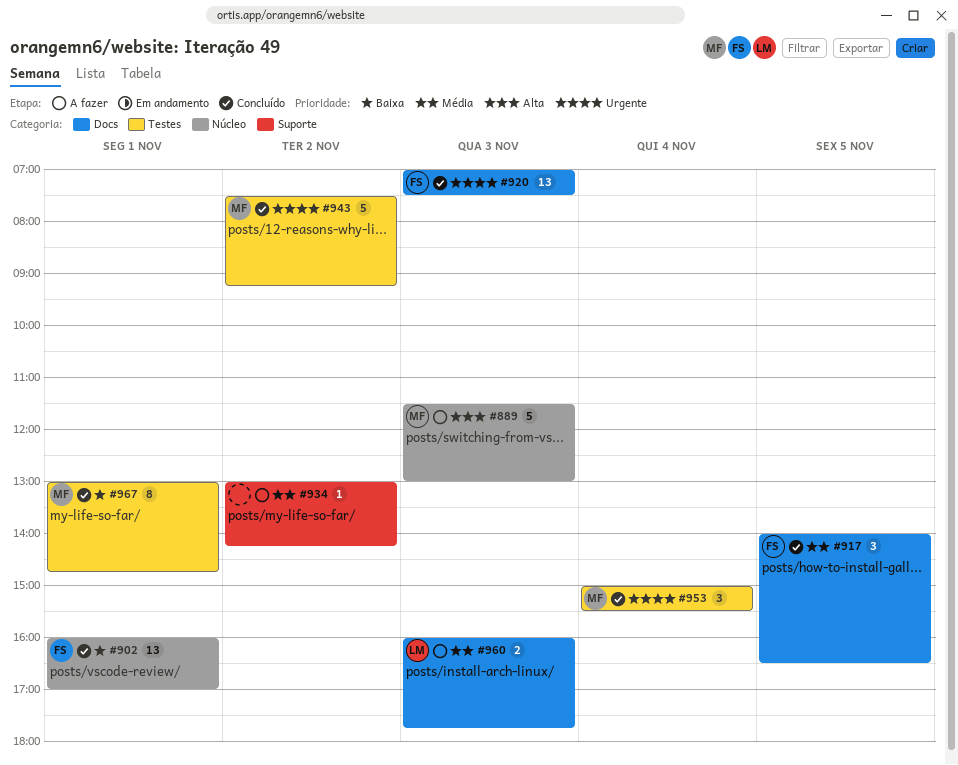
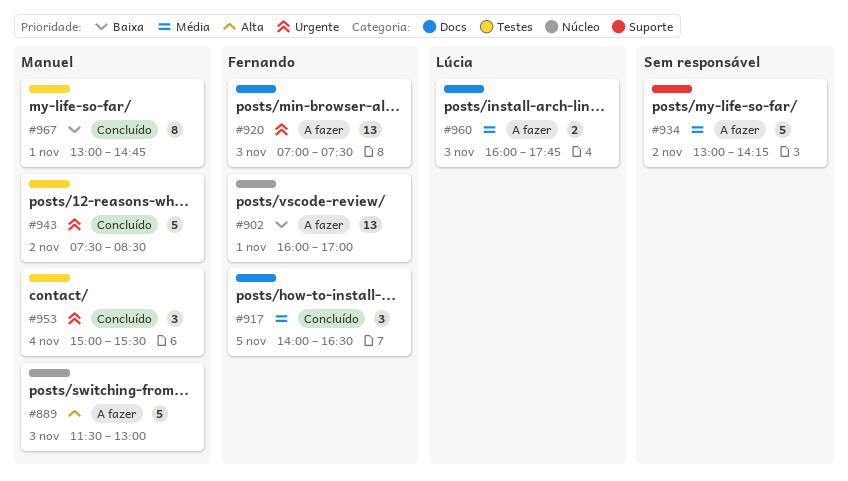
#902, status: Concluído -> A fazer
#920, status: Concluído -> A fazer
#934, estimate: 1 -> 5
#943, ends: 09:15 -> 08:30

